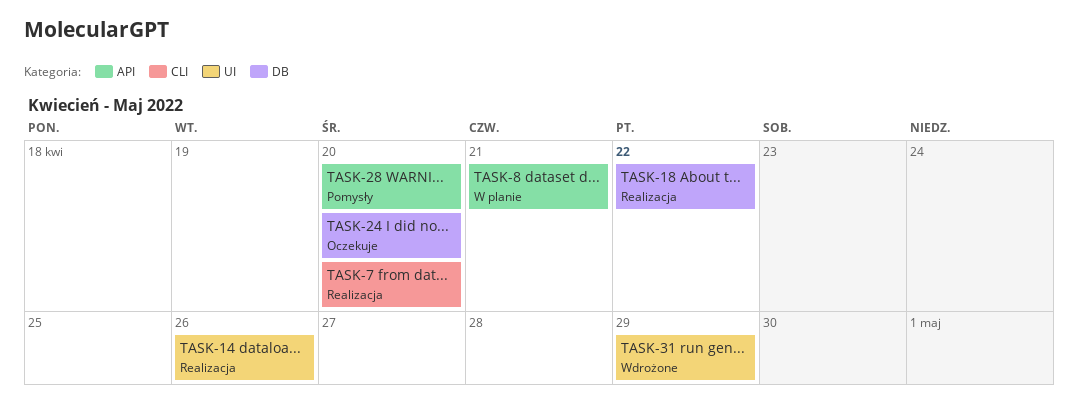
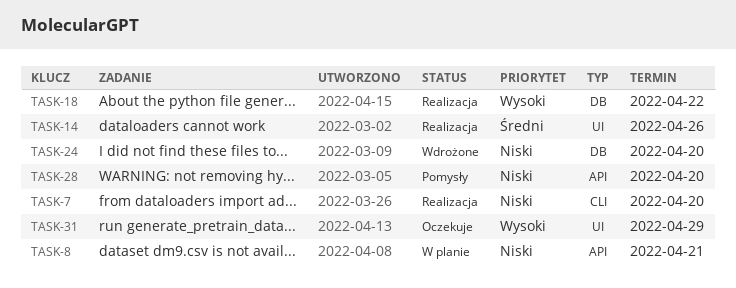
TASK-24, status: Oczekuje -> Wdrożone
TASK-31, status: Wdrożone -> Oczekuje

